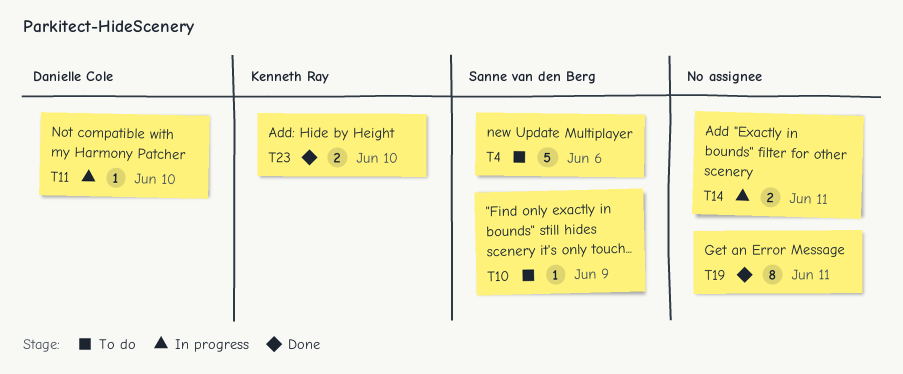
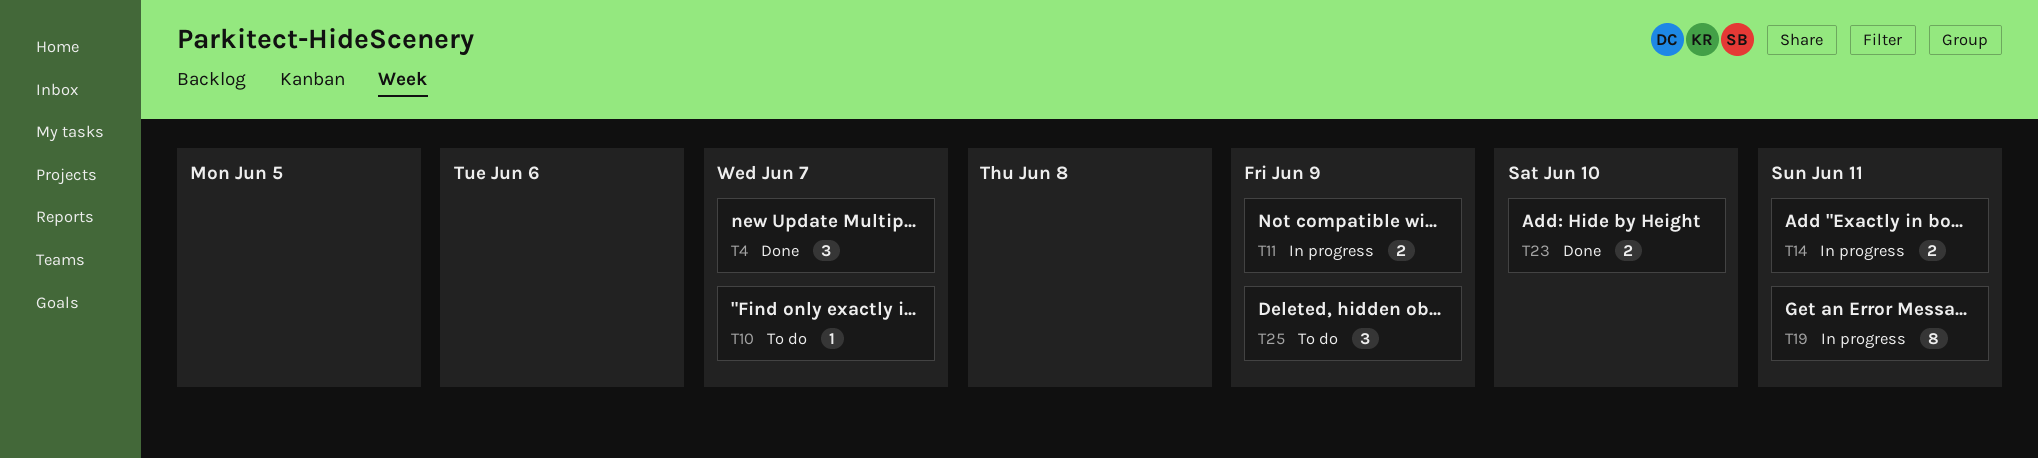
T4, status: To do -> Done
T4, estimate: 5 -> 3
T4, due: Jun 6 -> Jun 7
T10, due: Jun 9 -> Jun 7
T11, estimate: 1 -> 2
T11, due: Jun 10 -> Jun 9
T19, status: Done -> In progress
T25: none -> present

